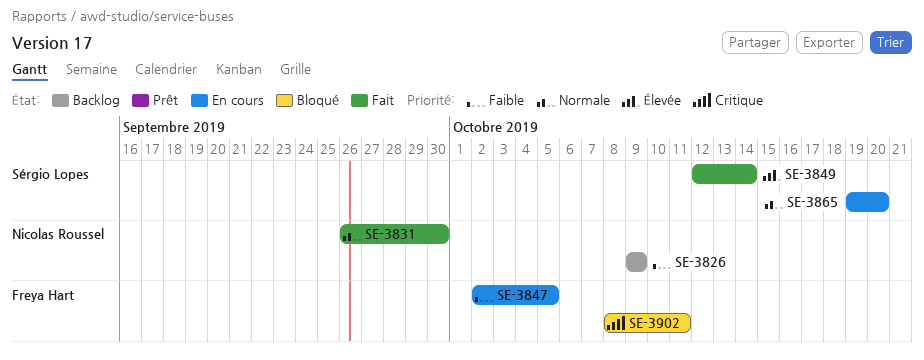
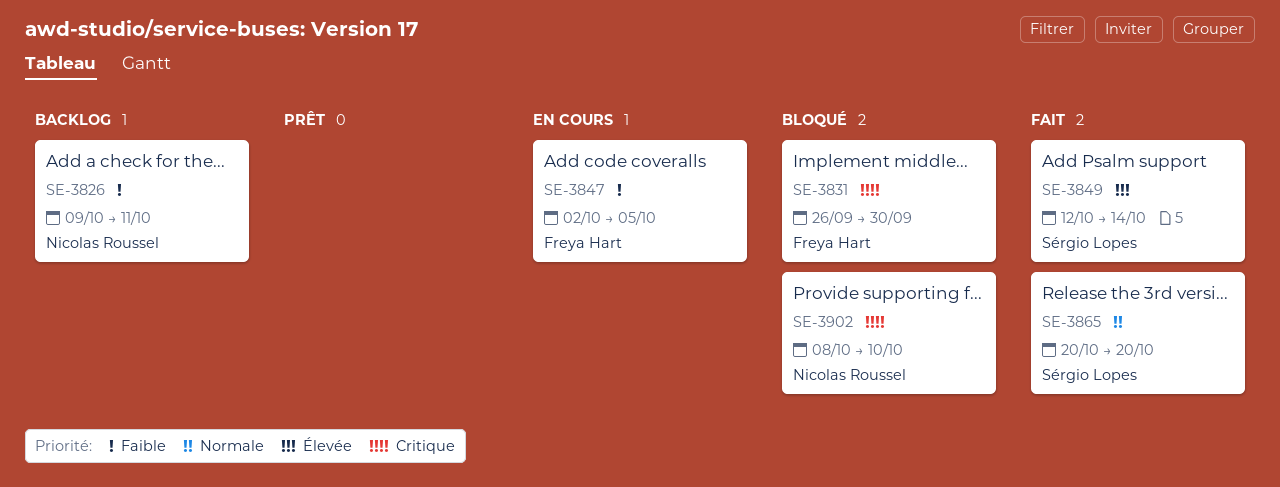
SE-3826, due: Oct 9 -> Oct 11
SE-3831, status: Fait -> Bloqué
SE-3831, owner: Nicolas Roussel -> Freya Hart
SE-3831, priority: Normale -> Critique
SE-3865, status: En cours -> Fait
SE-3865, start: Oct 19 -> Oct 20
SE-3902, owner: Freya Hart -> Nicolas Roussel
SE-3902, due: Oct 11 -> Oct 10

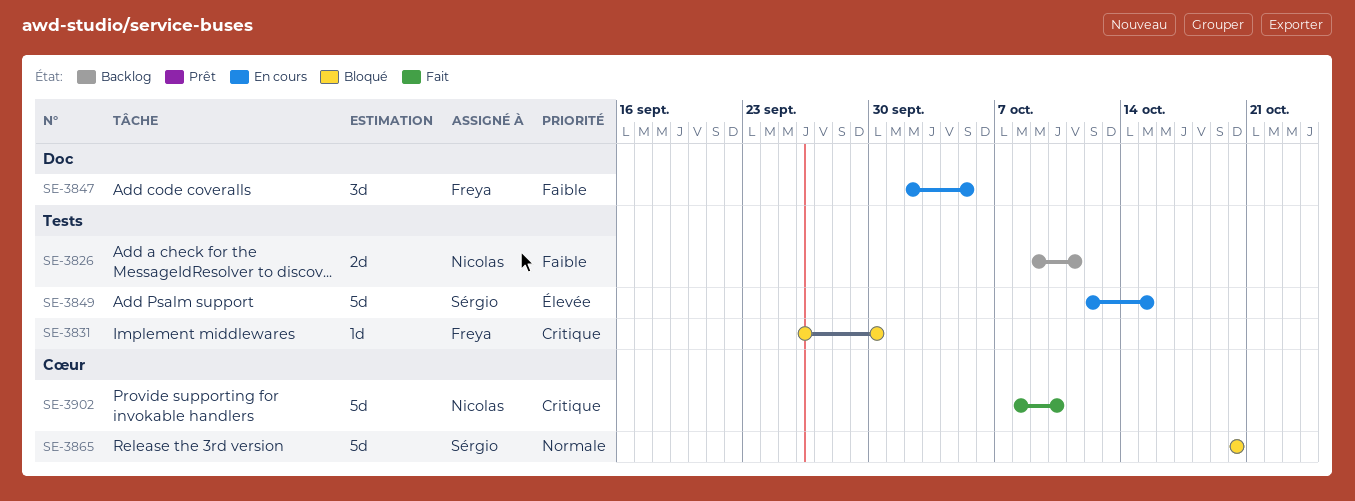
SE-3849, status: Fait -> En cours
SE-3849, due: Oct 14 -> Oct 15
SE-3865, status: Fait -> Bloqué
SE-3902, status: Bloqué -> Fait

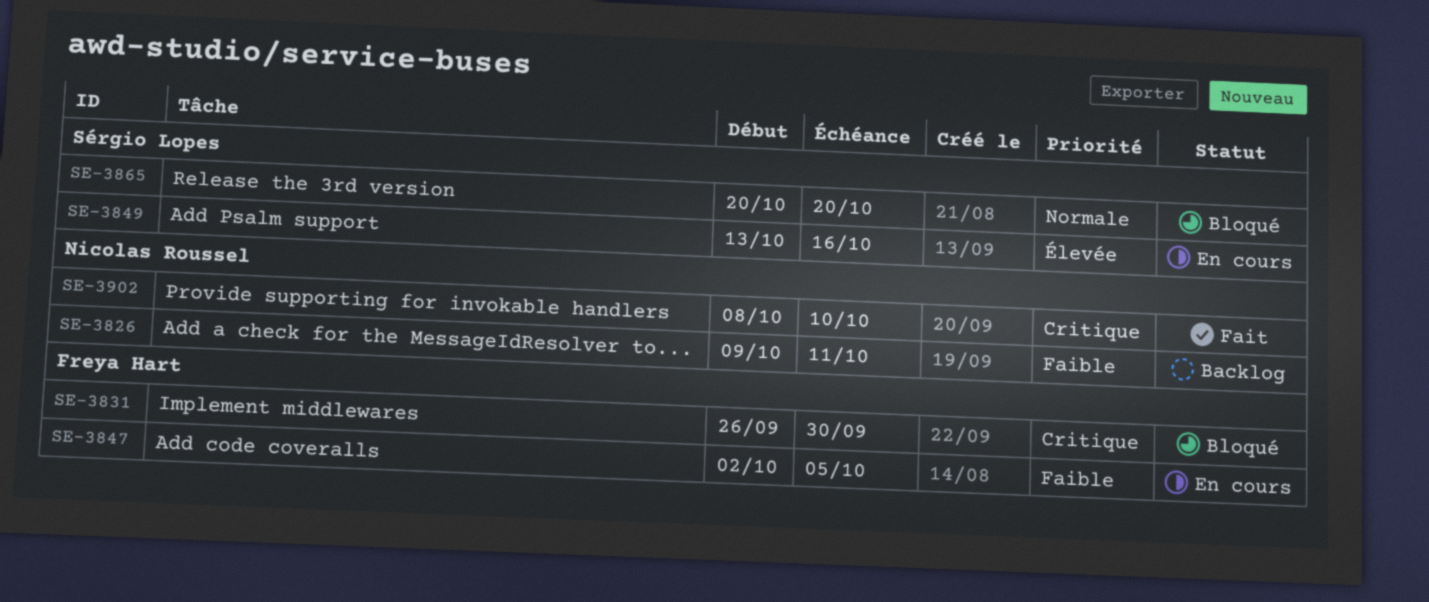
SE-3849, start: Oct 12 -> Oct 13
SE-3849, due: Oct 15 -> Oct 16

